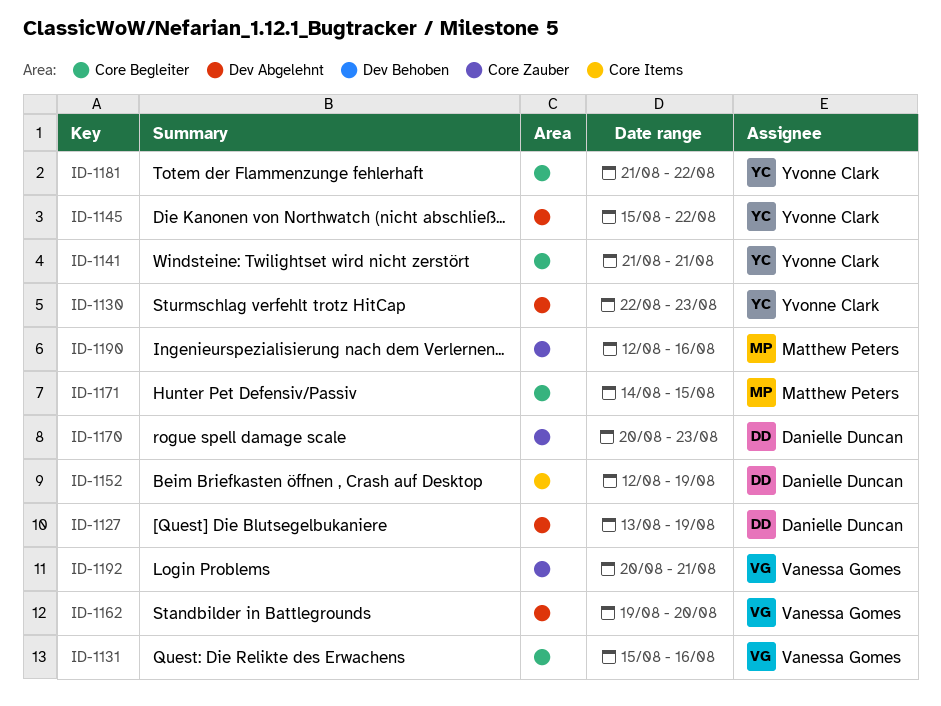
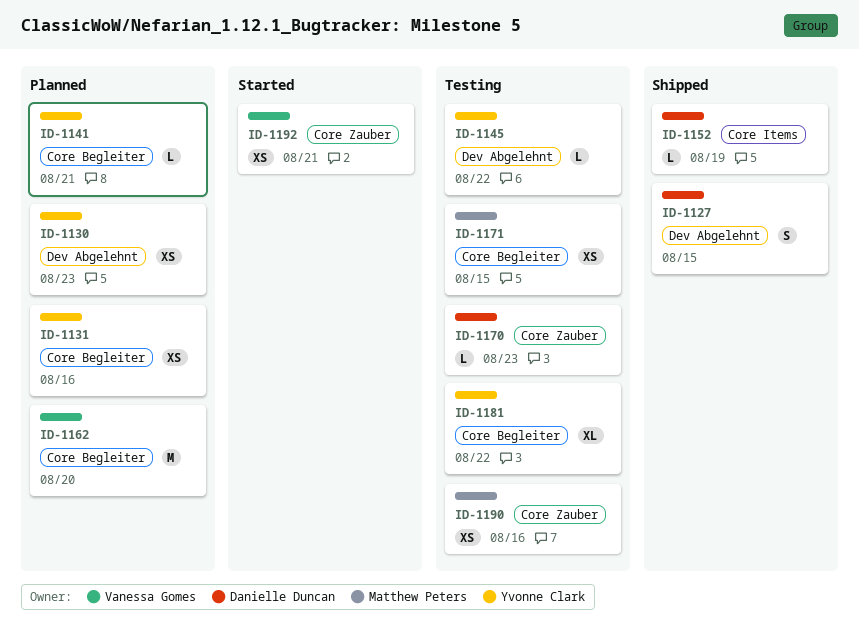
ID-1127, due: Aug 19 -> Aug 15
ID-1131, owner: Vanessa Gomes -> Yvonne Clark
ID-1162, label: Dev Abgelehnt -> Core Begleiter

